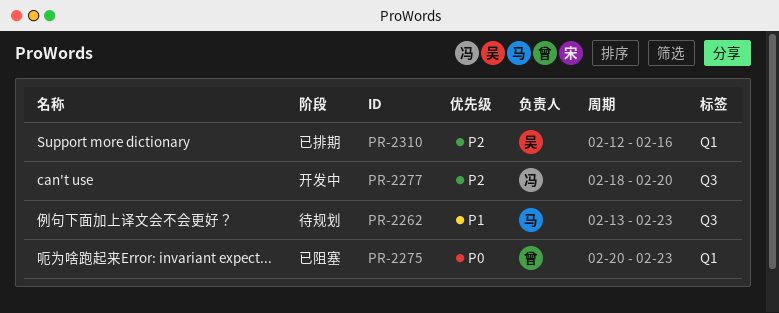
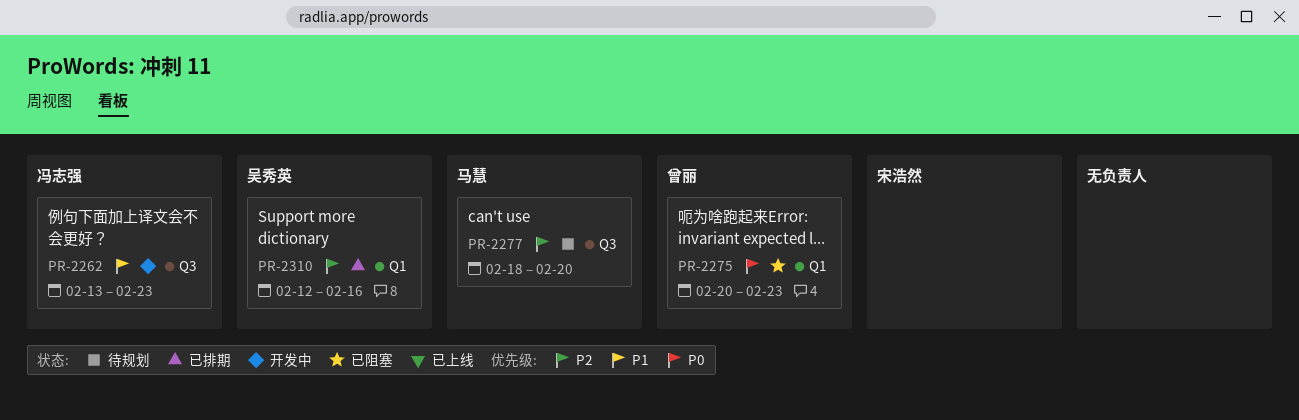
PR-2262, status: 待规划 -> 开发中
PR-2262, owner: 马慧 -> 冯志强
PR-2277, status: 开发中 -> 待规划
PR-2277, owner: 冯志强 -> 马慧

